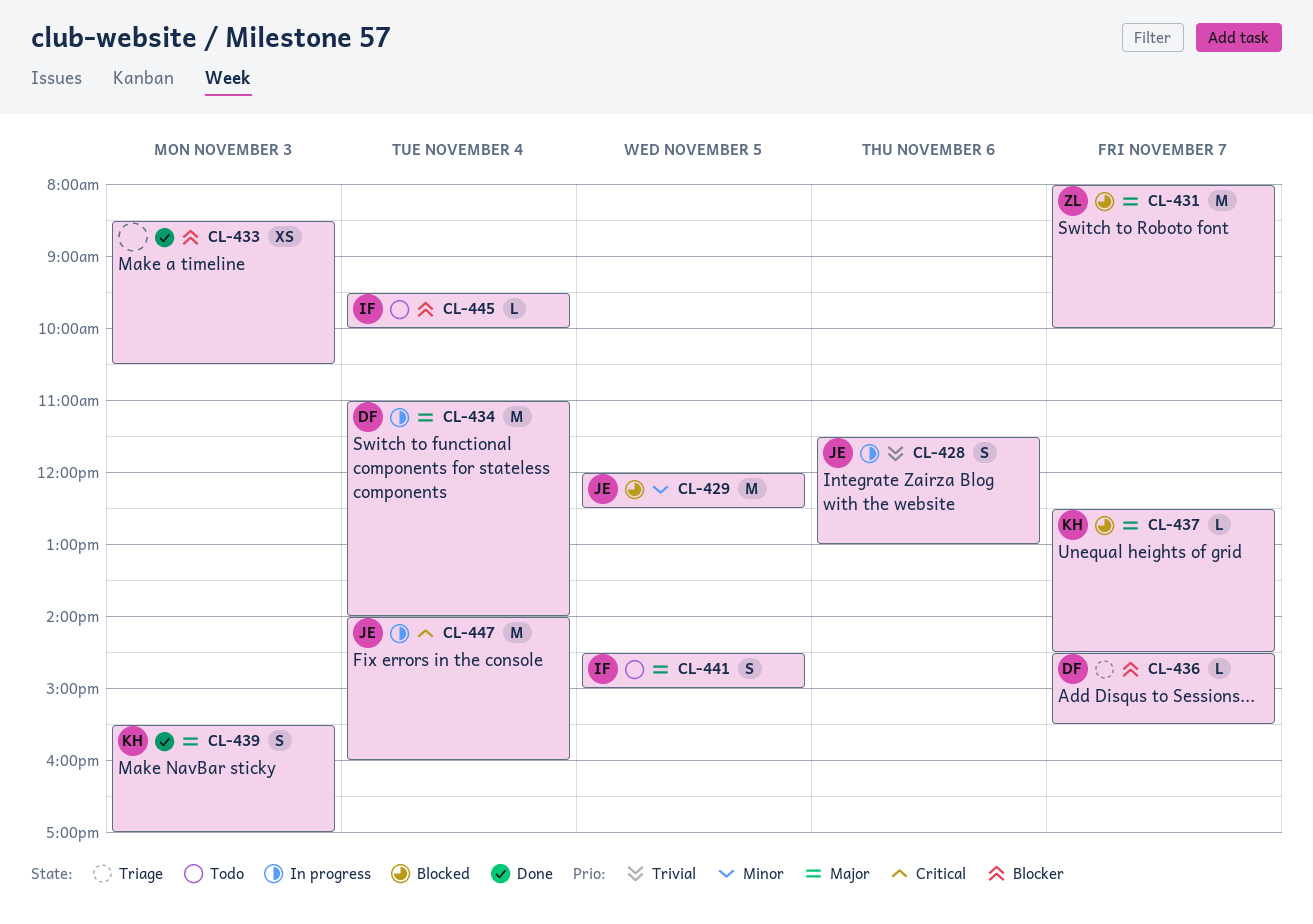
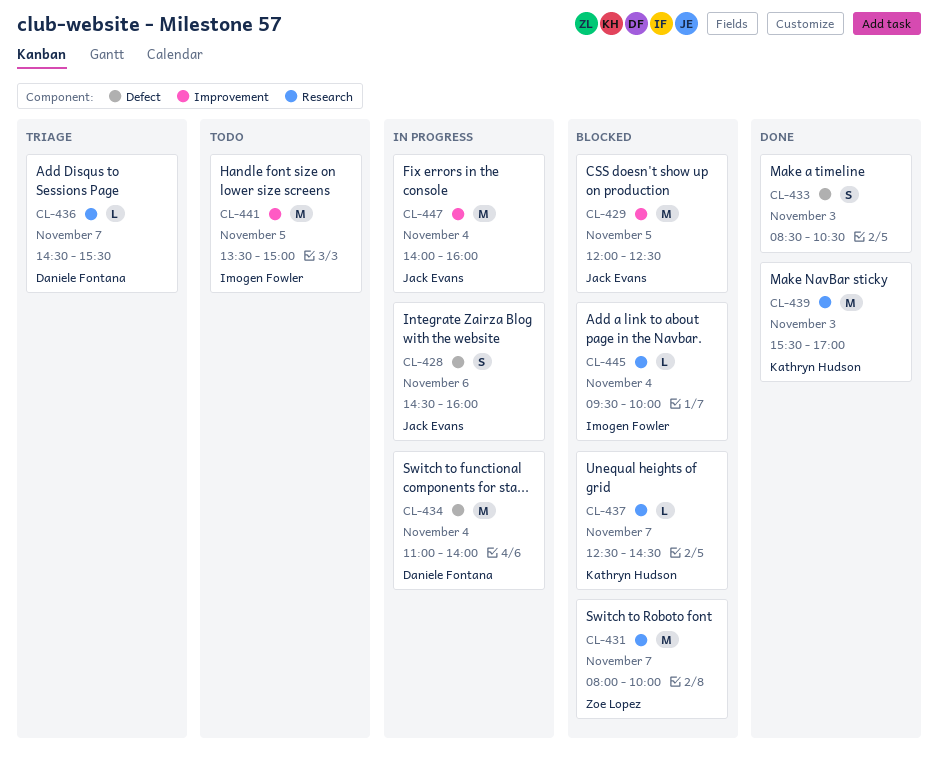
CL-428, begins: 11:30 -> 14:30
CL-428, ends: 13:00 -> 16:00
CL-433, estimate: XS -> S
CL-439, estimate: S -> M
CL-441, estimate: S -> M
CL-441, begins: 14:30 -> 13:30
CL-445, status: Todo -> Blocked

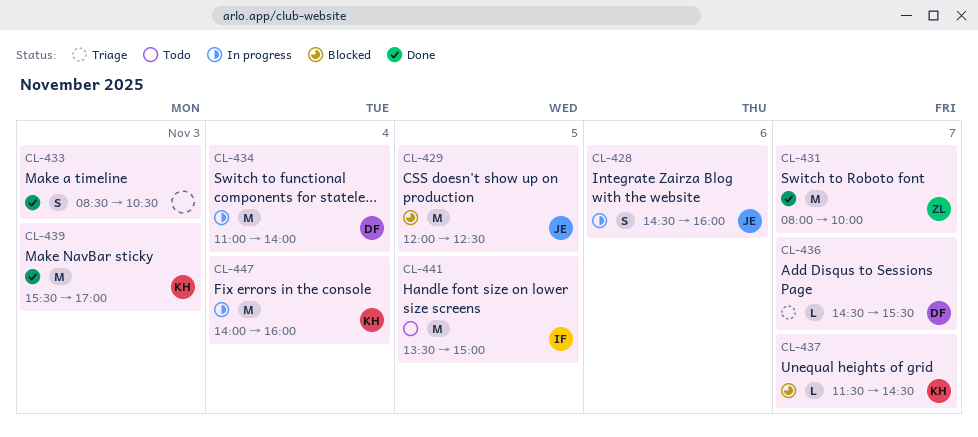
CL-431, status: Blocked -> Done
CL-437, begins: 12:30 -> 11:30
CL-445: present -> none
CL-447, owner: Jack Evans -> Kathryn Hudson

